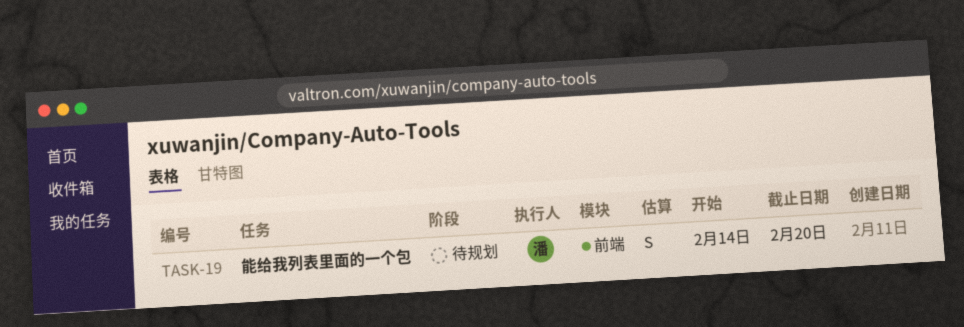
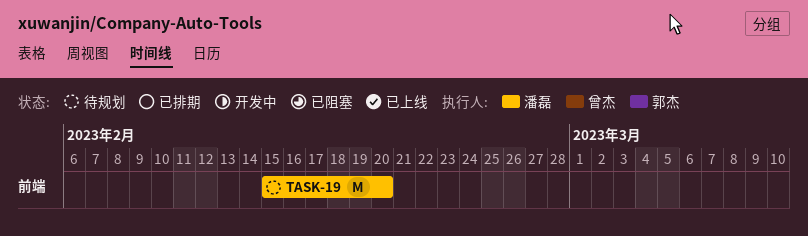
TASK-19, estimate: S -> M
TASK-19, start: Feb 14 -> Feb 15

